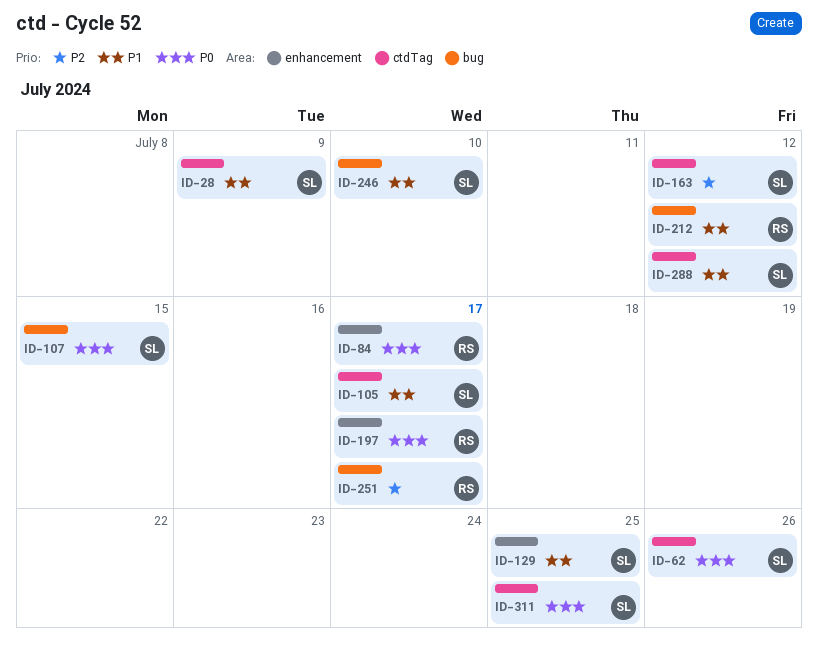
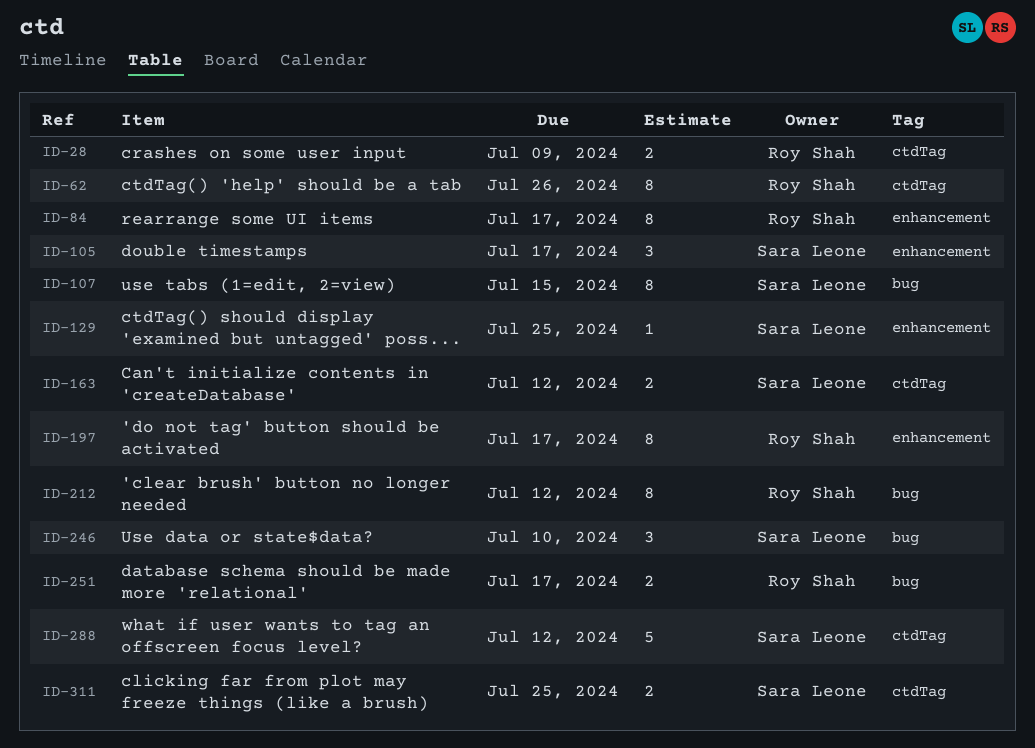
ID-28, owner: Sara Leone -> Roy Shah
ID-62, owner: Sara Leone -> Roy Shah
ID-105, label: ctdTag -> enhancement

